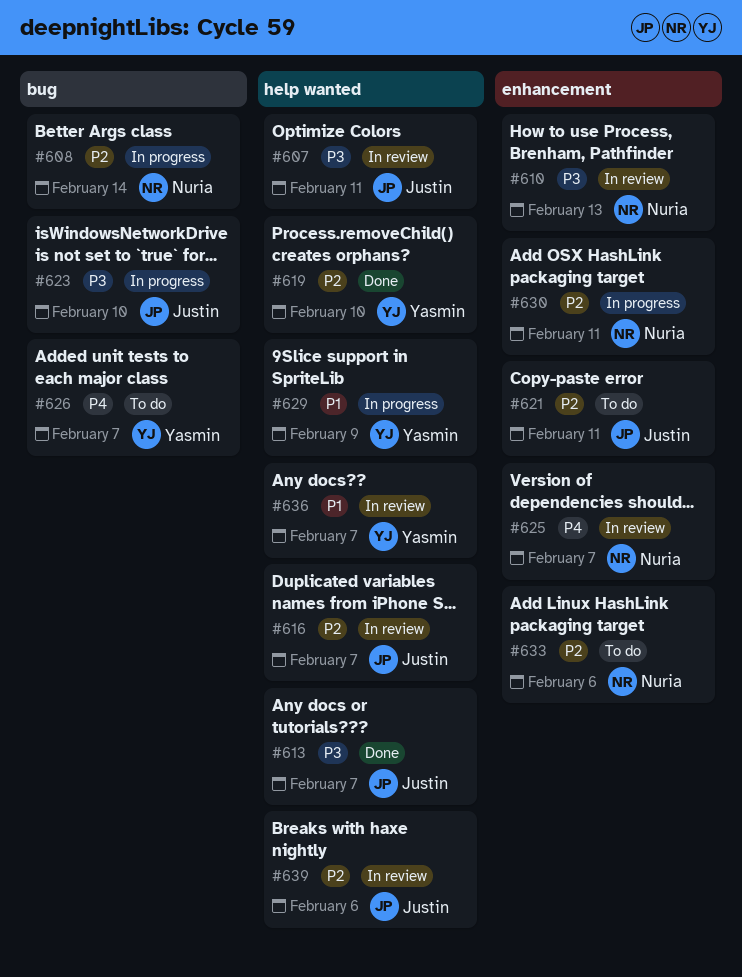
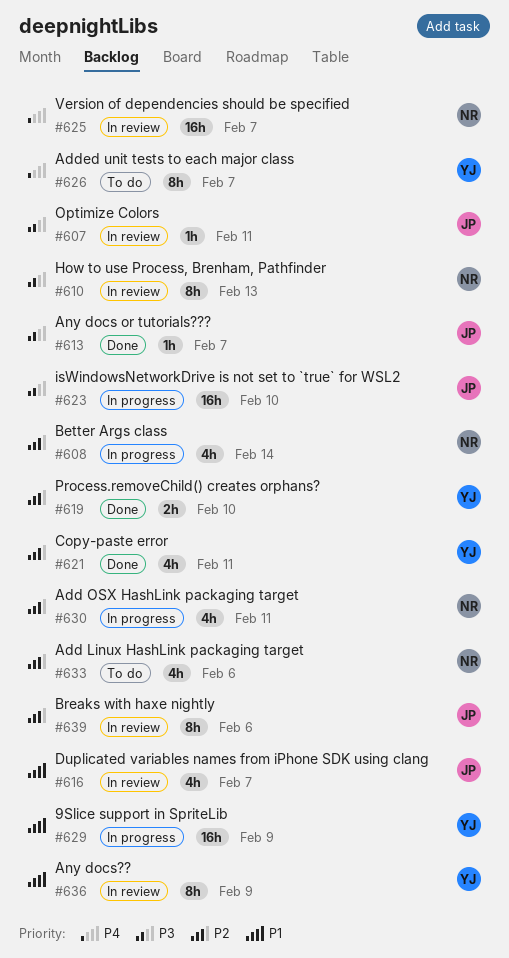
#616, priority: P2 -> P1
#621, status: To do -> Done
#621, owner: Justin -> Yasmin
#636, due: Feb 7 -> Feb 9

